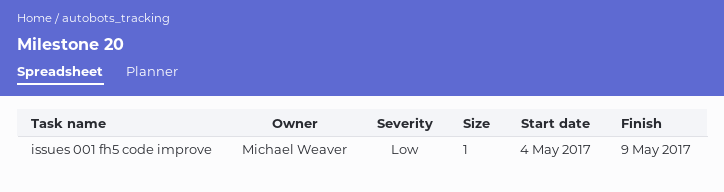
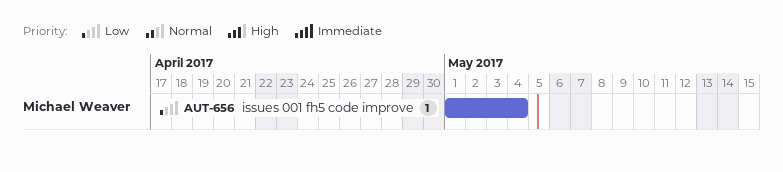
issues 001 fh5 code improve, start: May 4 -> May 1
issues 001 fh5 code improve, due: May 9 -> May 4

